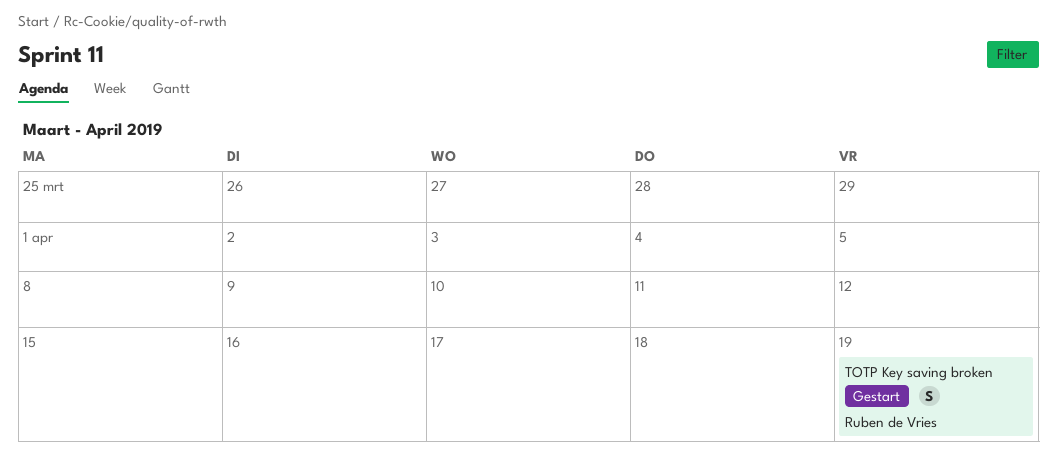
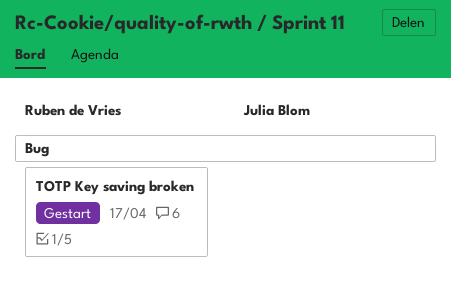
TOTP Key saving broken, due: Apr 19 -> Apr 17

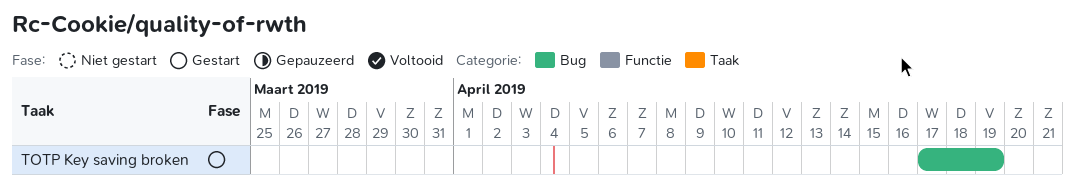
TOTP Key saving broken, due: Apr 17 -> Apr 19

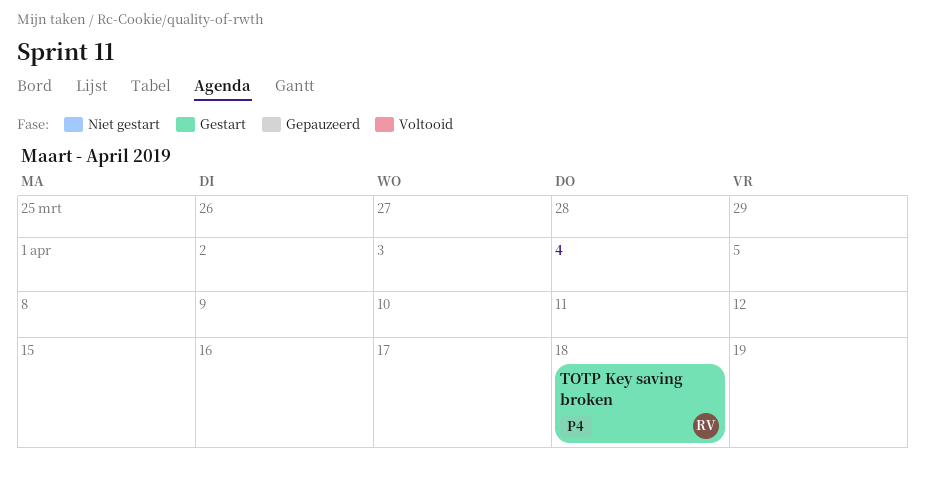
TOTP Key saving broken, due: Apr 19 -> Apr 18

